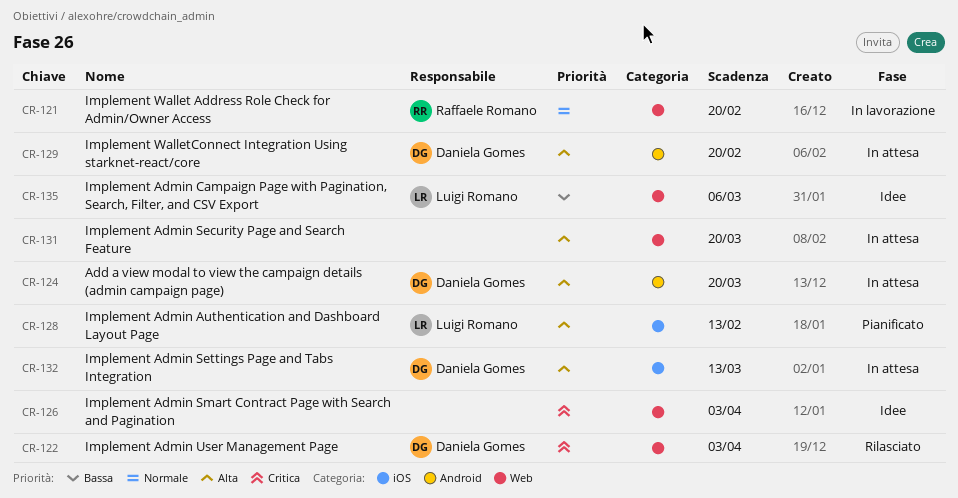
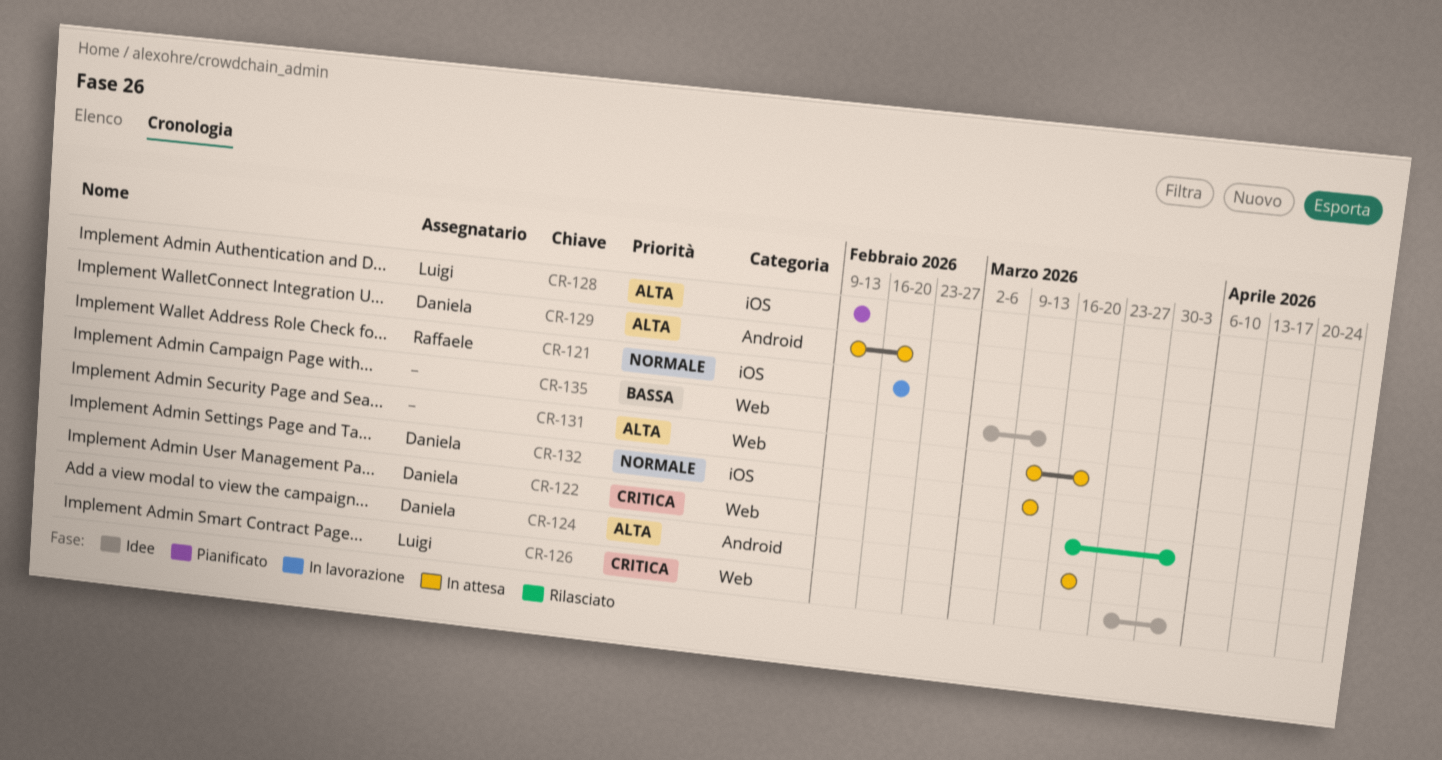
CR-121, label: Web -> iOS
CR-126, owner: none -> Luigi Romano
CR-132, priority: Alta -> Normale
CR-135, owner: Luigi Romano -> none
CR-135, due: Mar 6 -> Mar 13

